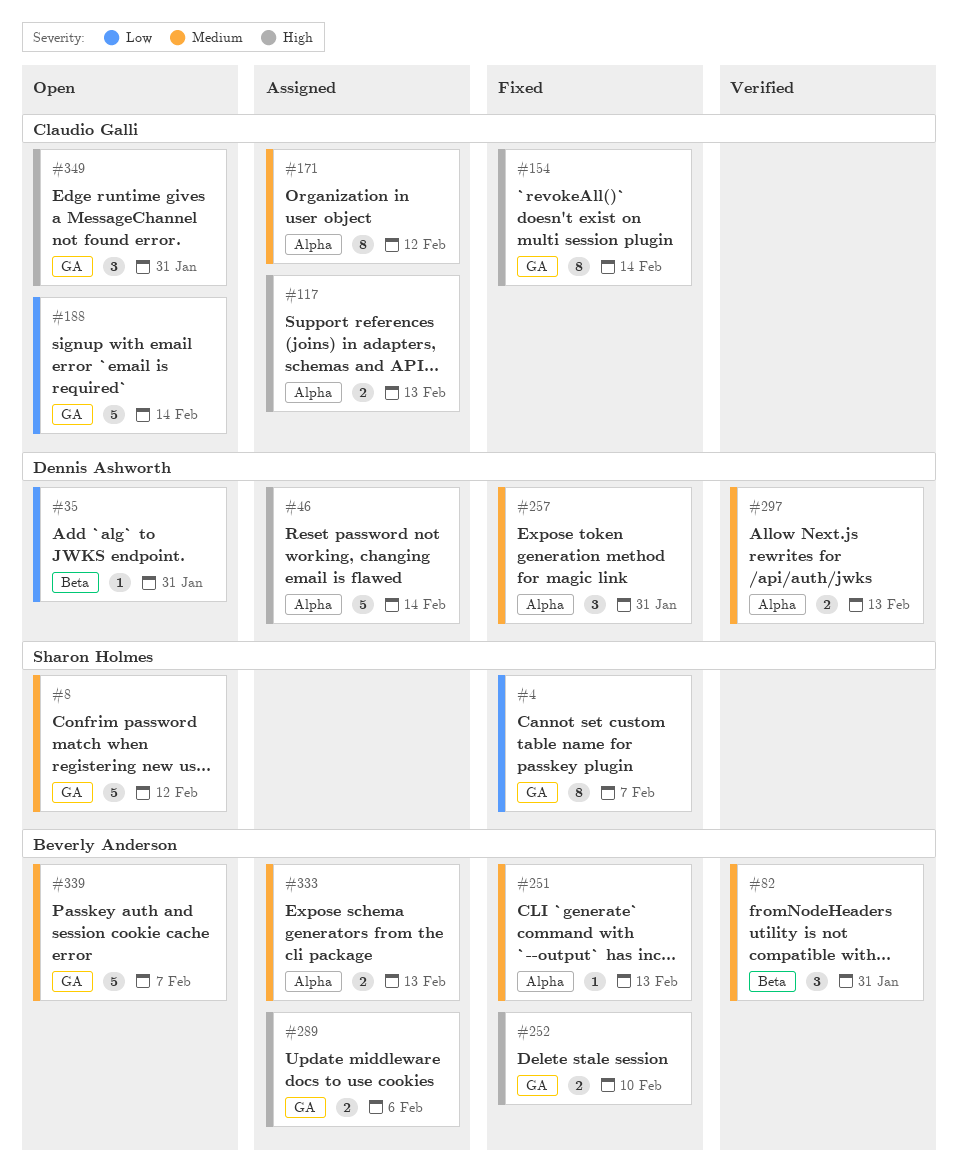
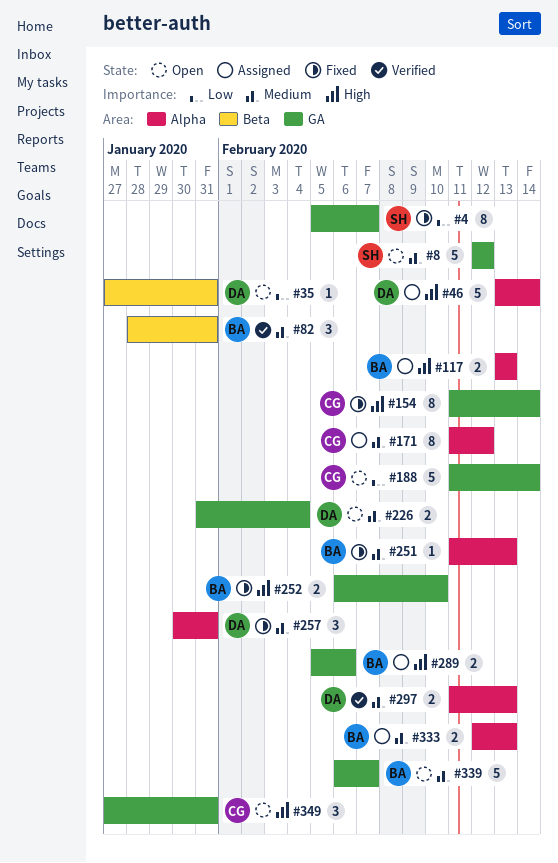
#117, owner: Claudio Galli -> Beverly Anderson
#226: none -> present

